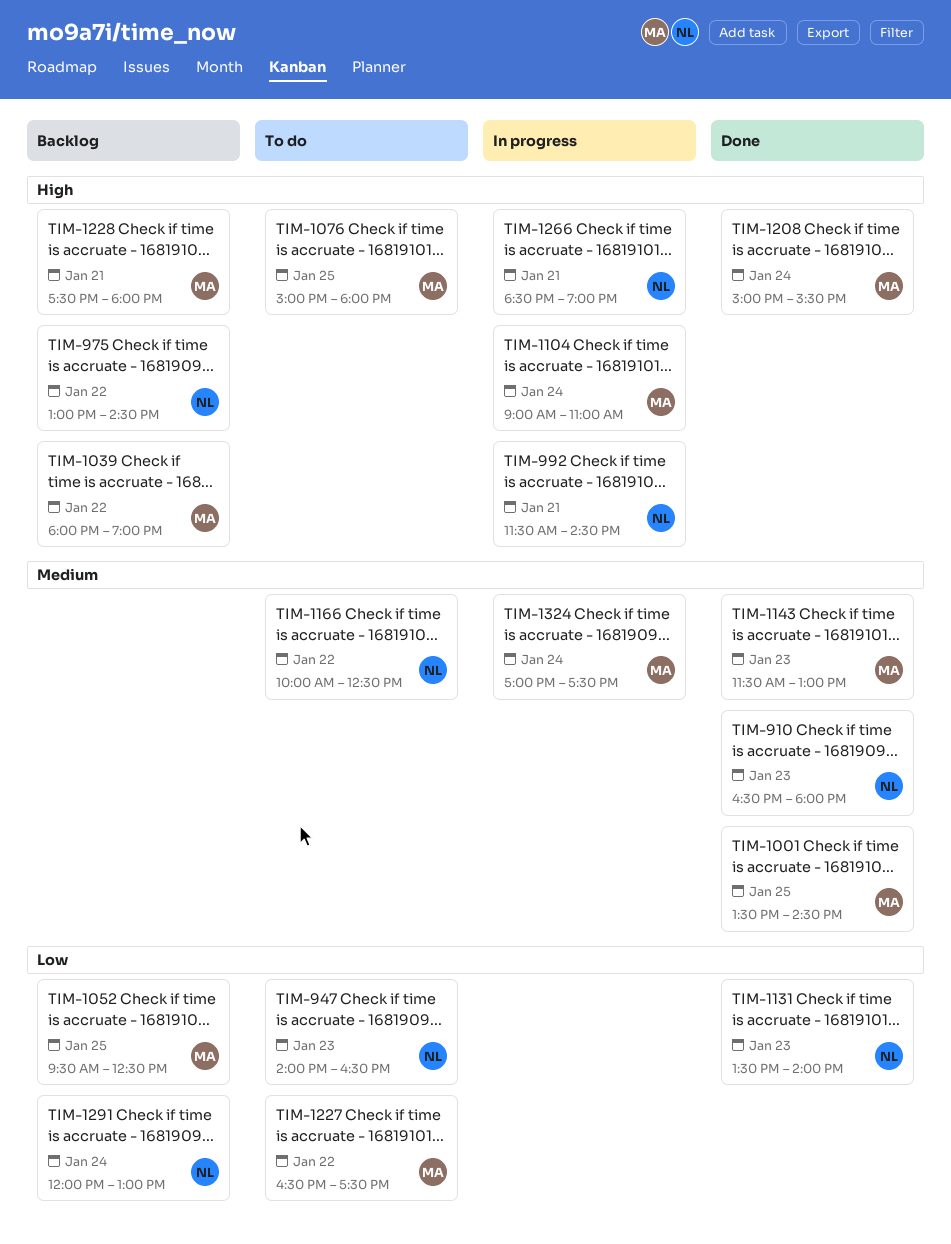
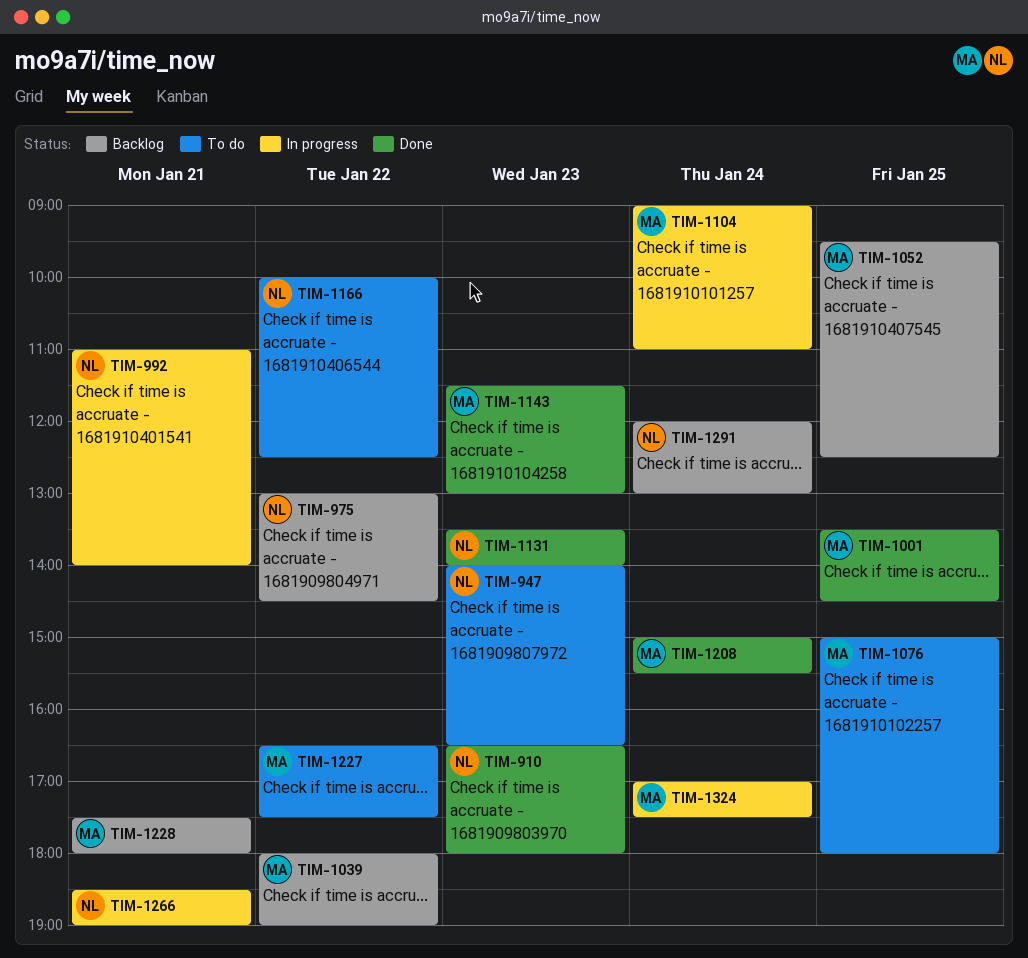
TIM-992, begins: 11:30 -> 11:00
TIM-992, ends: 14:30 -> 14:00

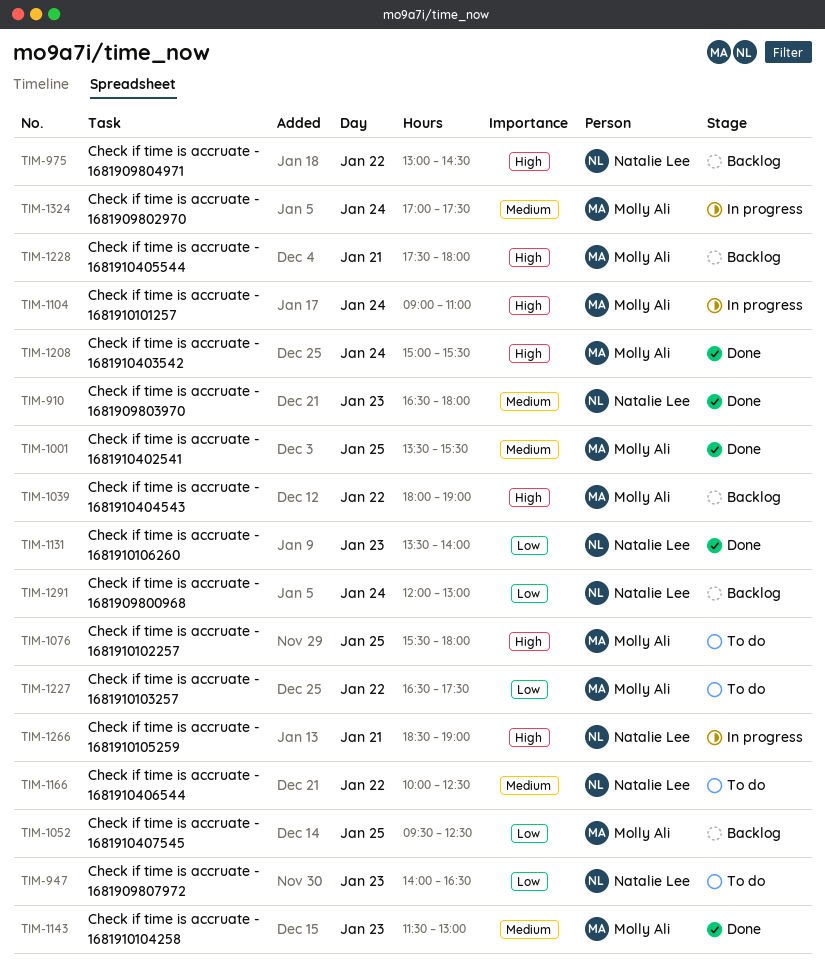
TIM-992: present -> none
TIM-1001, ends: 14:30 -> 15:30
TIM-1076, begins: 15:00 -> 15:30

